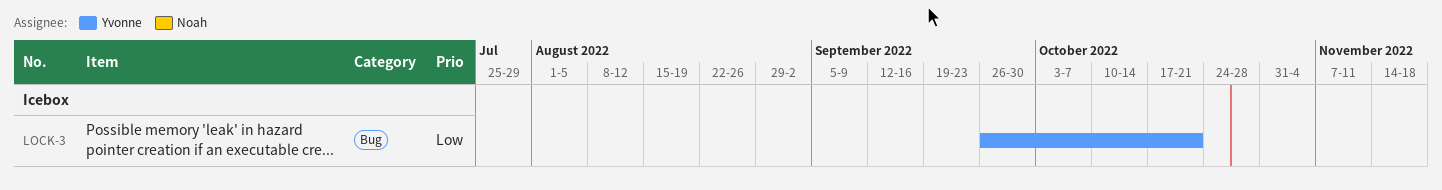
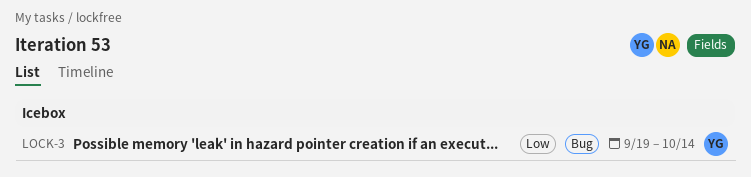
LOCK-3, start: Sep 26 -> Sep 19
LOCK-3, due: Oct 21 -> Oct 14

